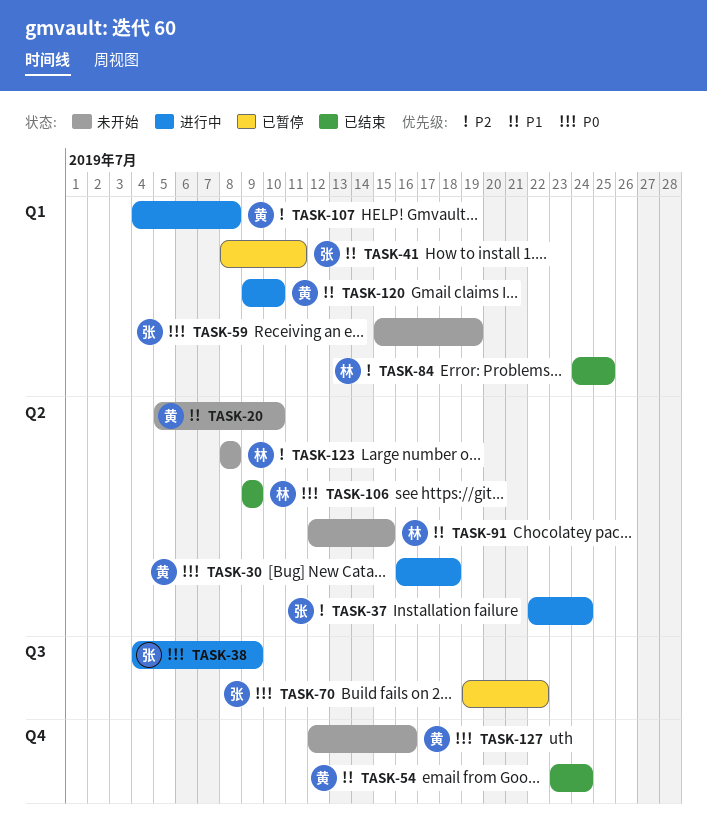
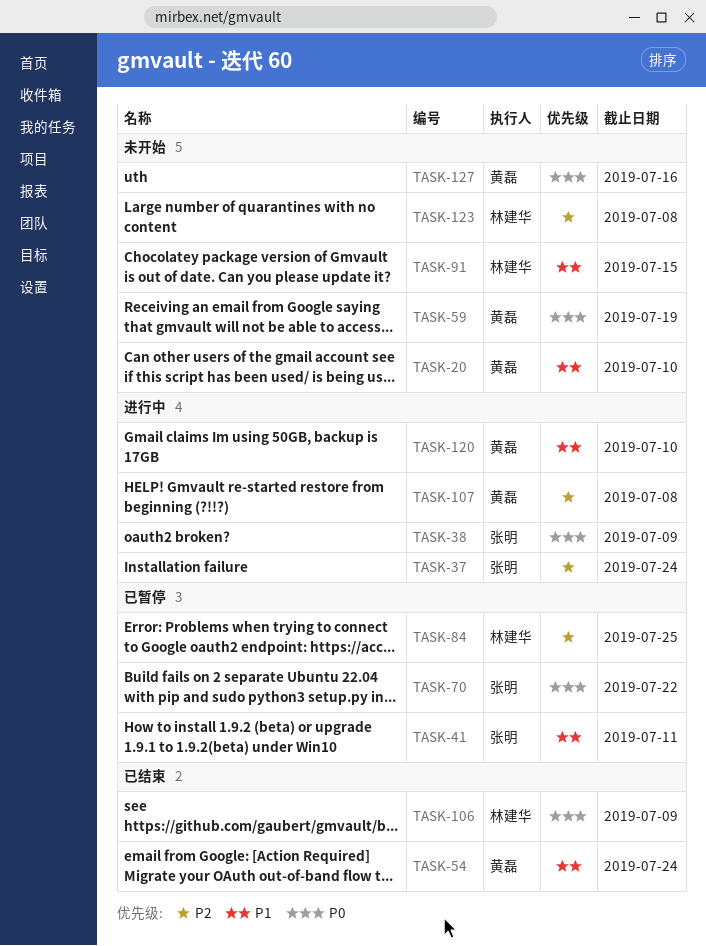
TASK-30: present -> none
TASK-59, owner: 张明 -> 黄磊
TASK-84, status: 已结束 -> 已暂停

